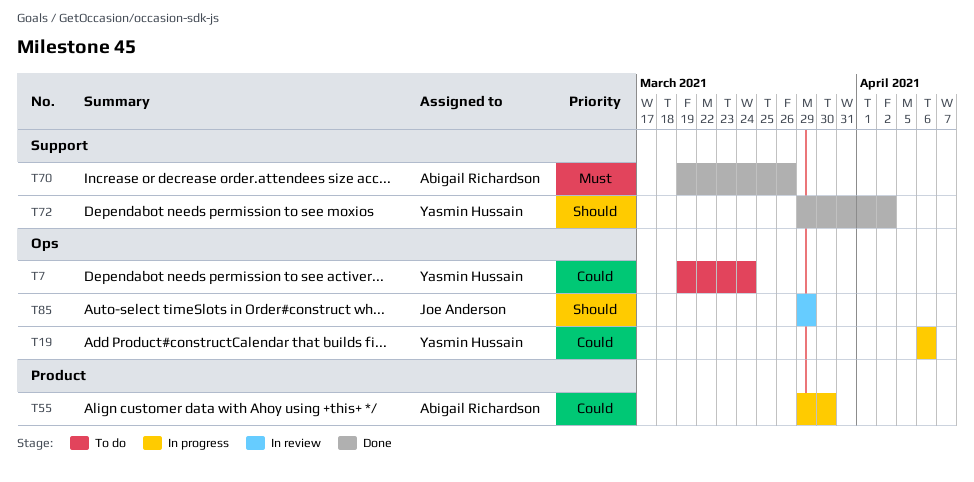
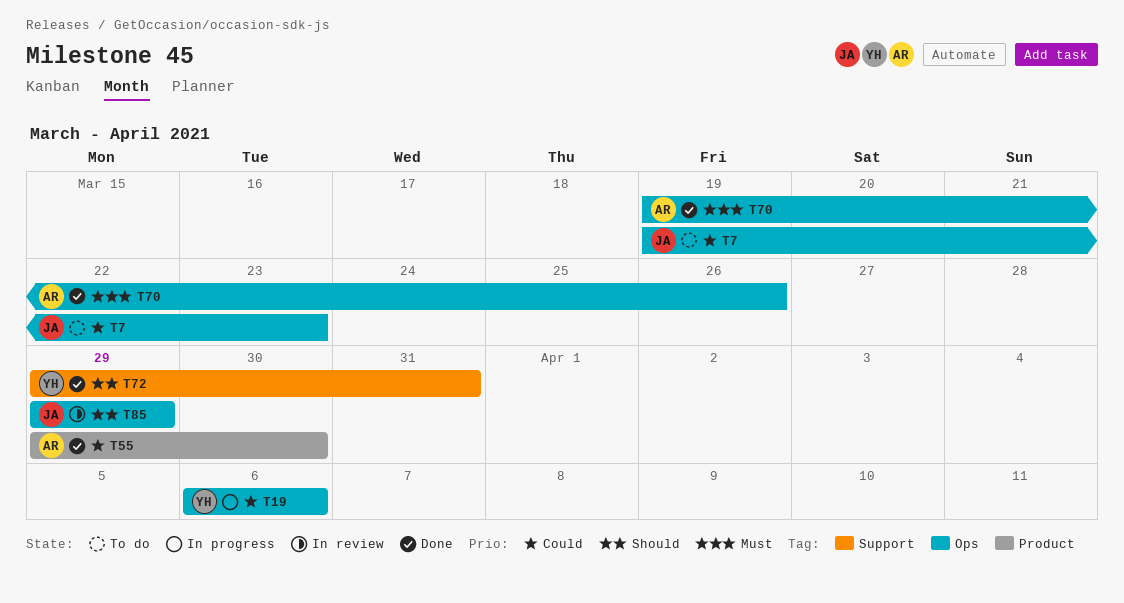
T7, owner: Yasmin Hussain -> Joe Anderson
T7, due: Mar 24 -> Mar 23
T55, status: In progress -> Done
T70, label: Support -> Ops
T72, due: Apr 2 -> Mar 31

